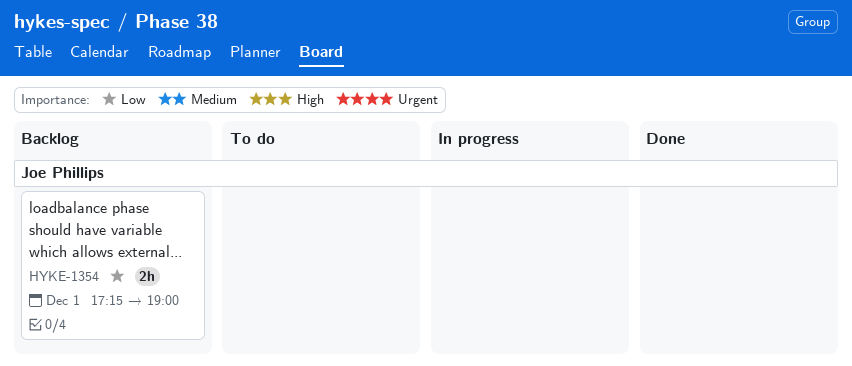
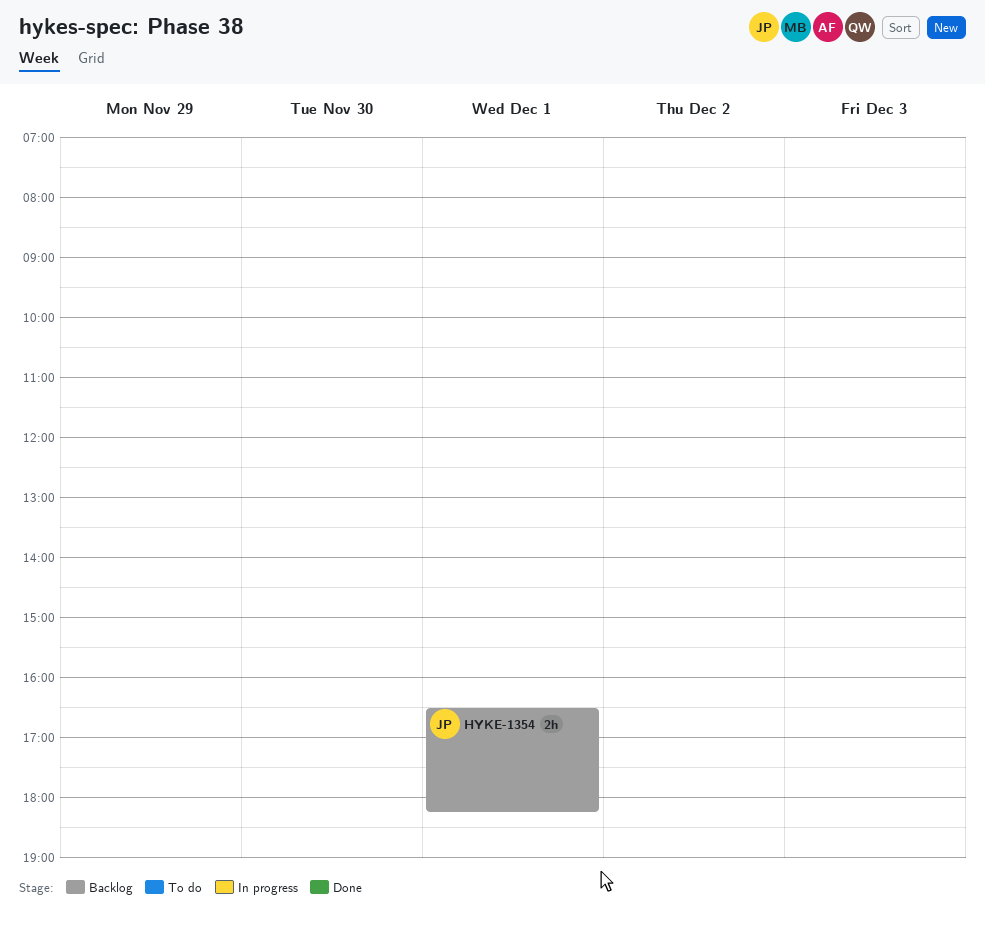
HYKE-1354, begins: 17:15 -> 16:30
HYKE-1354, ends: 19:00 -> 18:15

